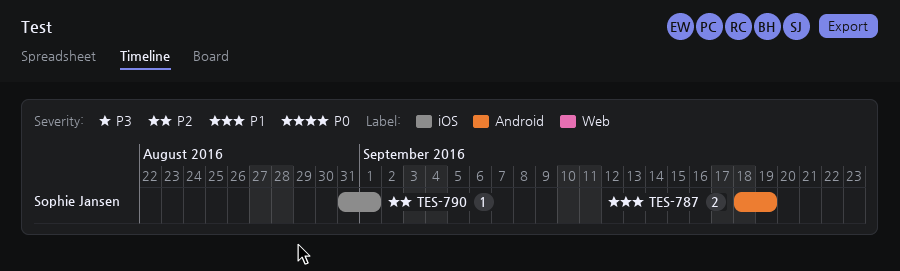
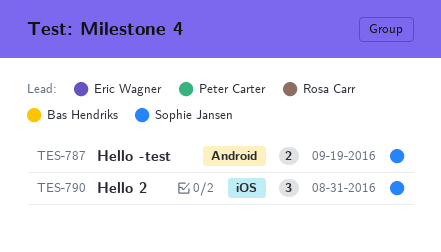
TES-790, estimate: 1 -> 3
TES-790, due: Sep 1 -> Aug 31

